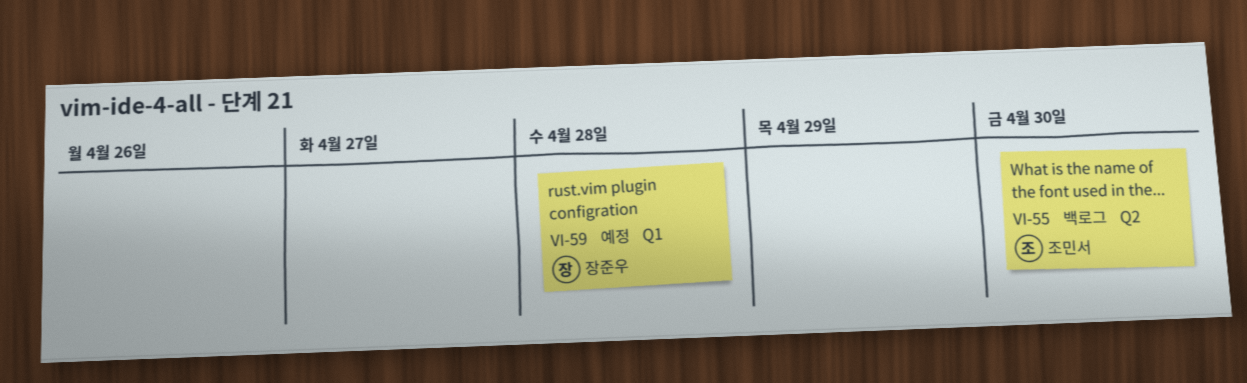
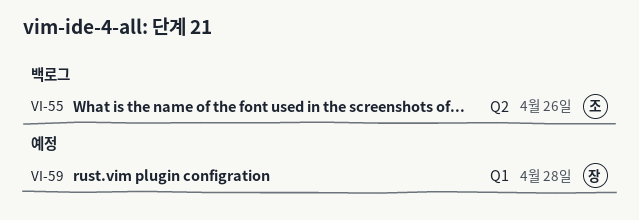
VI-55, due: Apr 30 -> Apr 26

